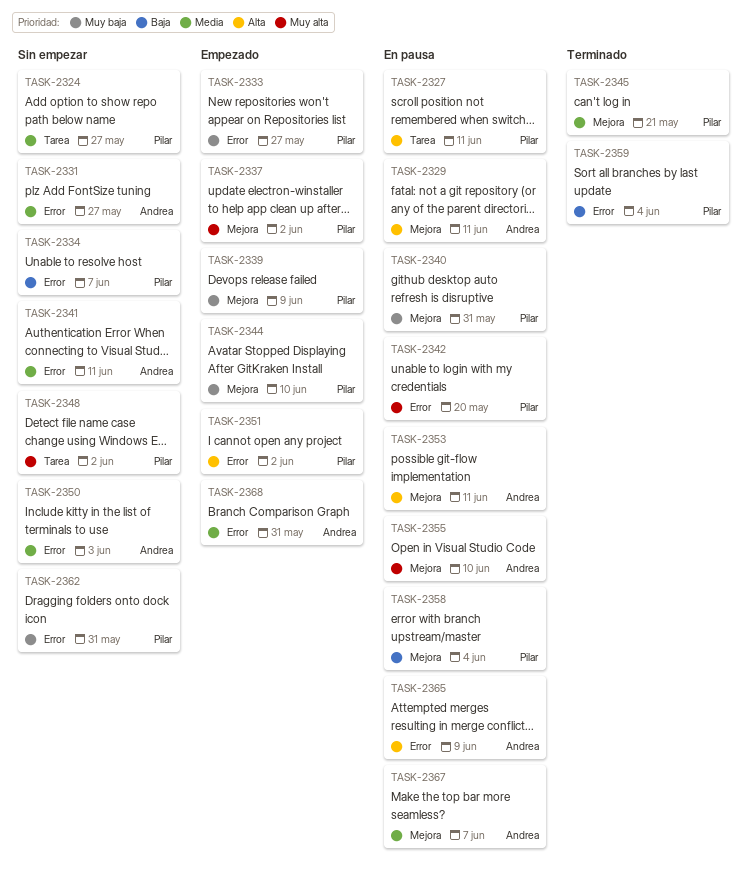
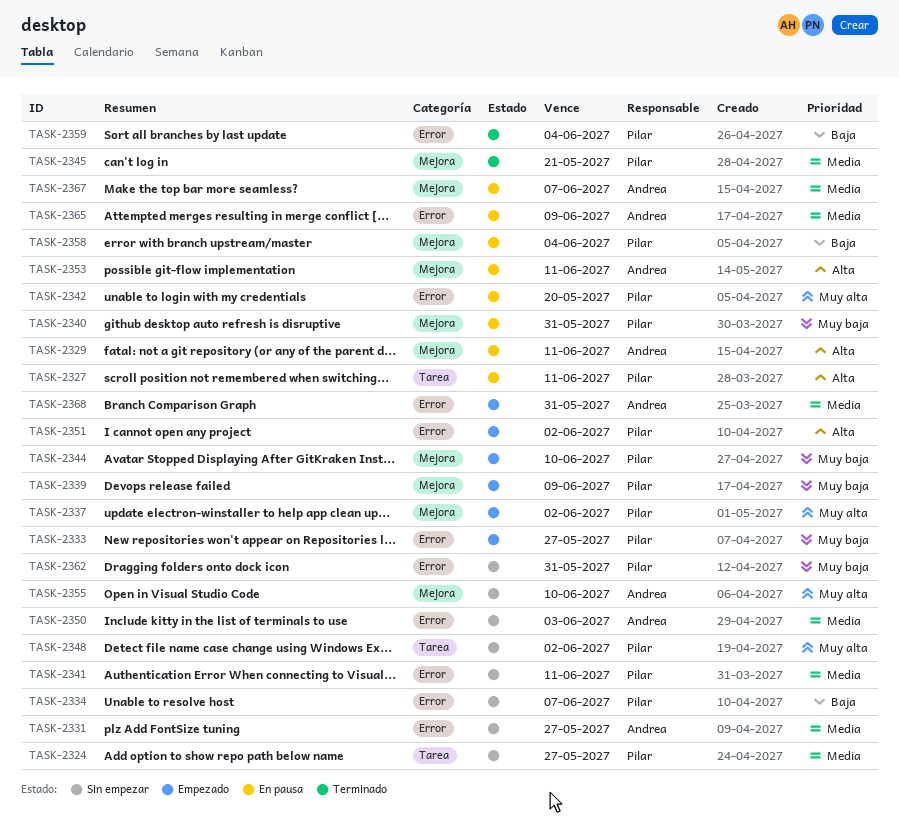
TASK-2341, owner: Andrea -> Pilar
TASK-2355, status: En pausa -> Sin empezar
TASK-2365, priority: Alta -> Media

